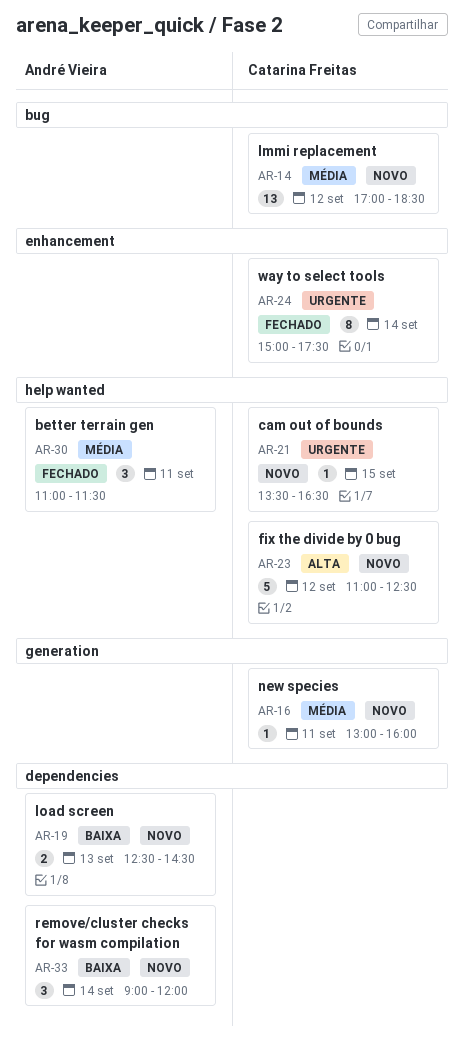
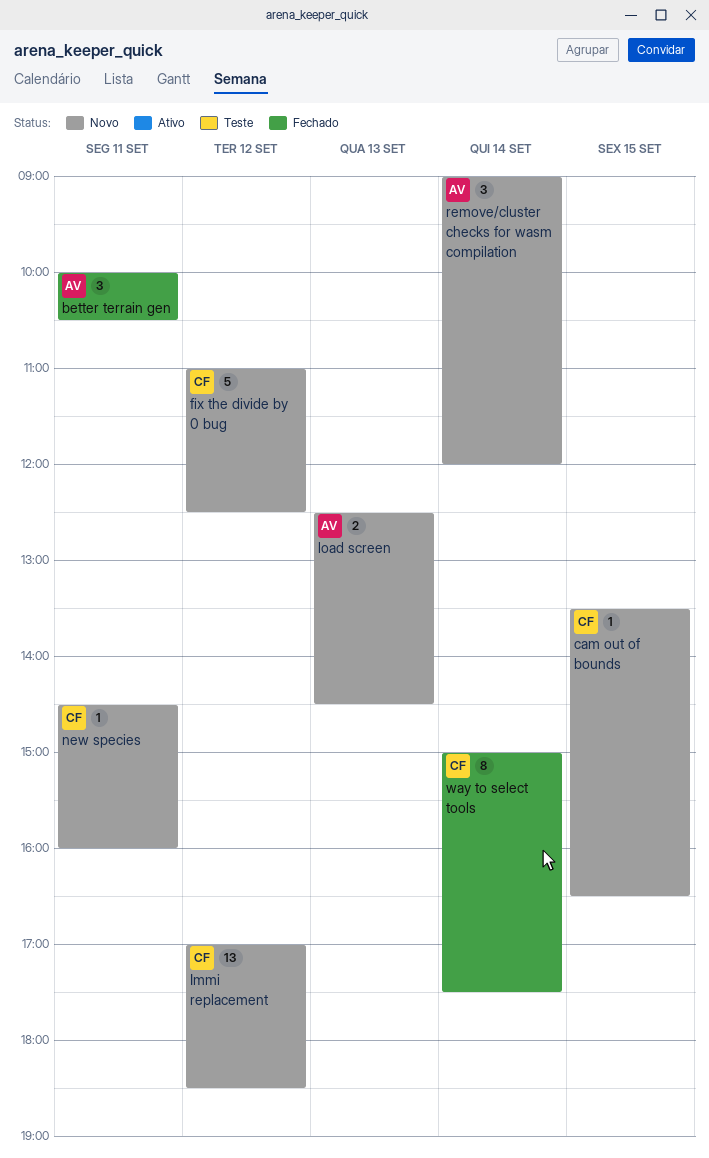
better terrain gen, begins: 11:00 -> 10:00
better terrain gen, ends: 11:30 -> 10:30
new species, begins: 13:00 -> 14:30

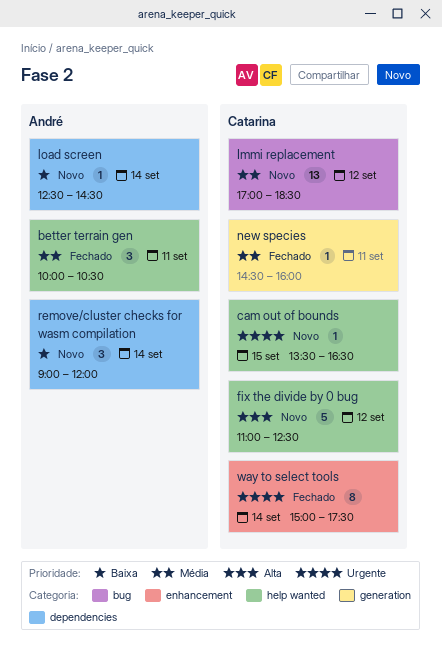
load screen, estimate: 2 -> 1
load screen, day: Sep 13 -> Sep 14
new species, status: Novo -> Fechado

